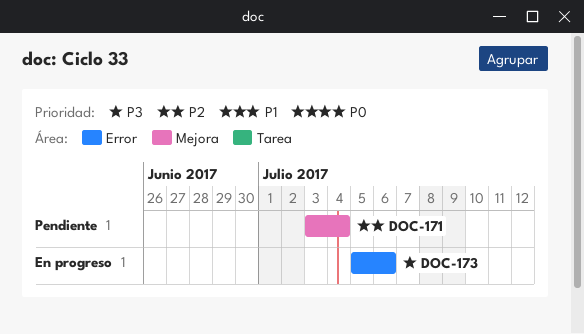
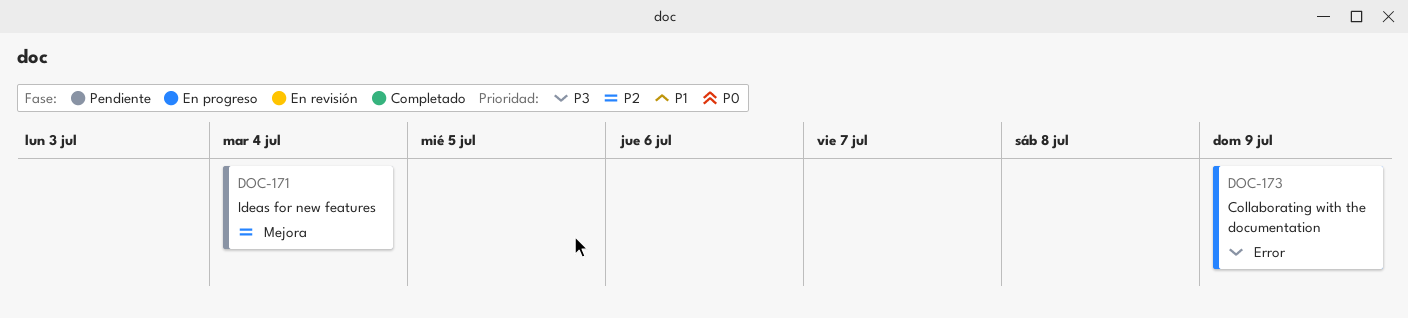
DOC-173, due: Jul 6 -> Jul 9

